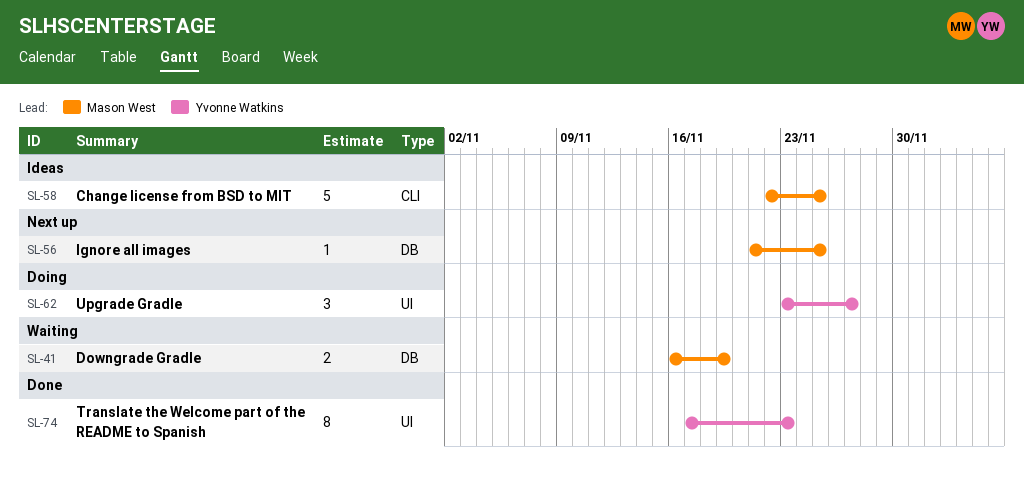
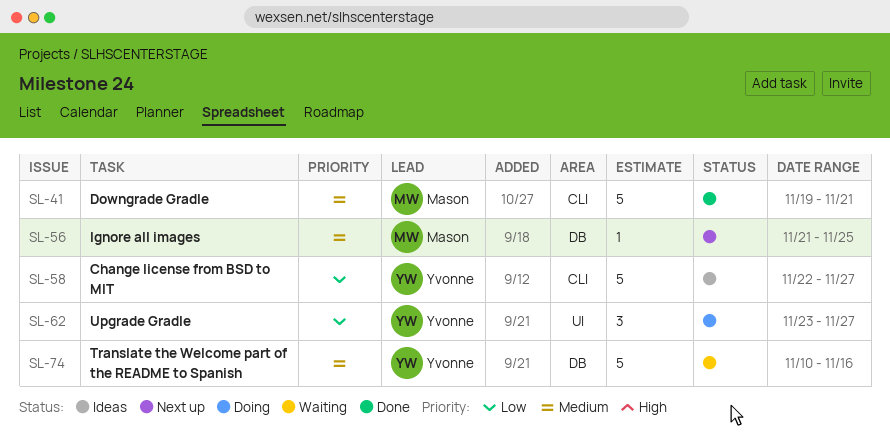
SL-41, status: Waiting -> Done
SL-41, label: DB -> CLI
SL-41, estimate: 2 -> 5
SL-41, start: Nov 16 -> Nov 19
SL-41, due: Nov 19 -> Nov 21
SL-58, owner: Mason West -> Yvonne Watkins
SL-58, due: Nov 25 -> Nov 27
SL-74, status: Done -> Waiting
SL-74, label: UI -> DB
SL-74, estimate: 8 -> 5
SL-74, start: Nov 17 -> Nov 10
SL-74, due: Nov 23 -> Nov 16

